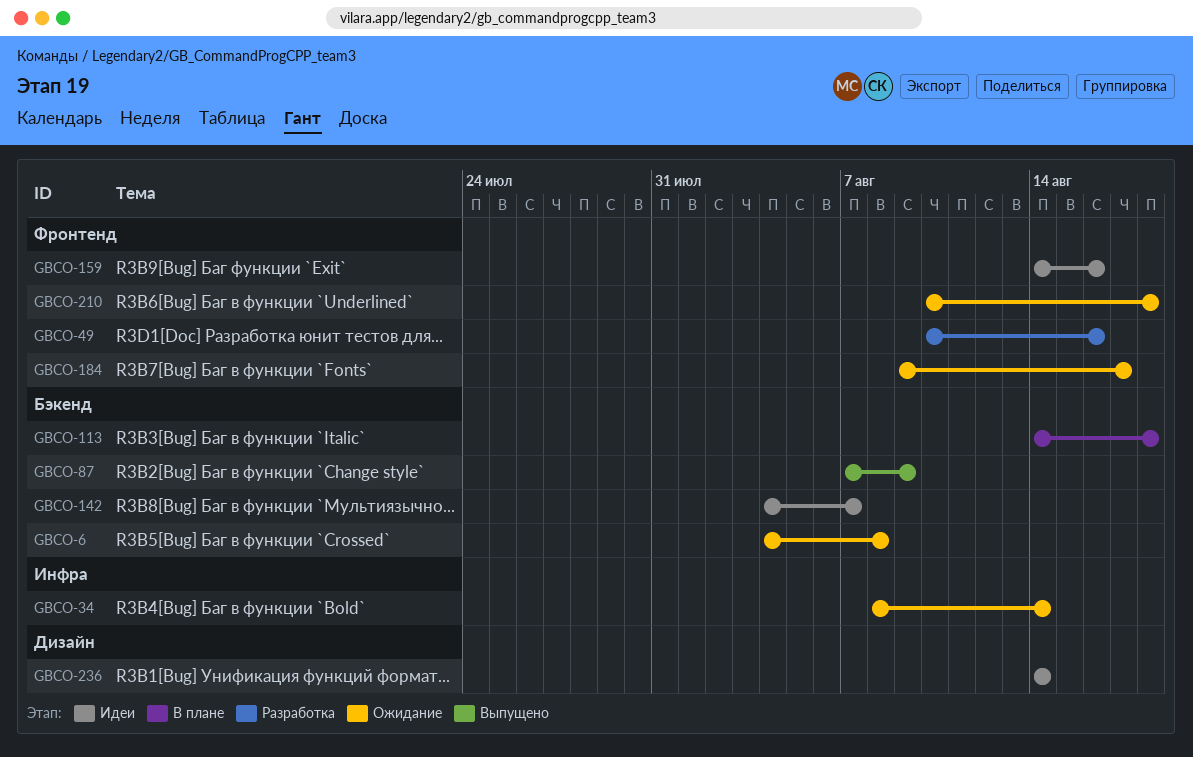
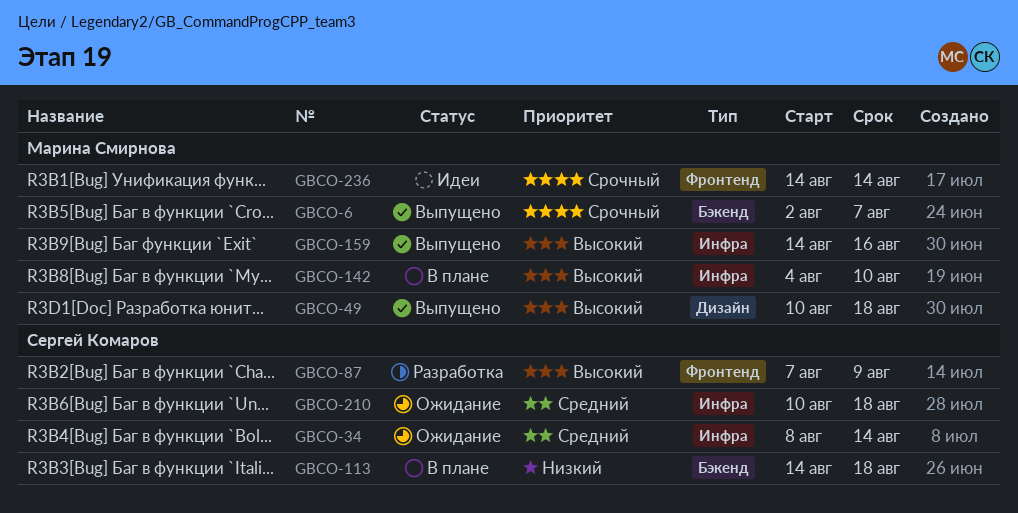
GBCO-6, status: Ожидание -> Выпущено
GBCO-6, start: Aug 4 -> Aug 2
GBCO-6, due: Aug 8 -> Aug 7
GBCO-49, status: Разработка -> Выпущено
GBCO-49, label: Фронтенд -> Дизайн
GBCO-49, due: Aug 16 -> Aug 18
GBCO-87, status: Выпущено -> Разработка
GBCO-87, label: Бэкенд -> Фронтенд
GBCO-142, status: Идеи -> В плане
GBCO-142, label: Бэкенд -> Инфра
GBCO-142, due: Aug 7 -> Aug 10
GBCO-159, status: Идеи -> Выпущено
GBCO-159, label: Фронтенд -> Инфра
GBCO-184: present -> none
GBCO-210, label: Фронтенд -> Инфра
GBCO-236, label: Дизайн -> Фронтенд

